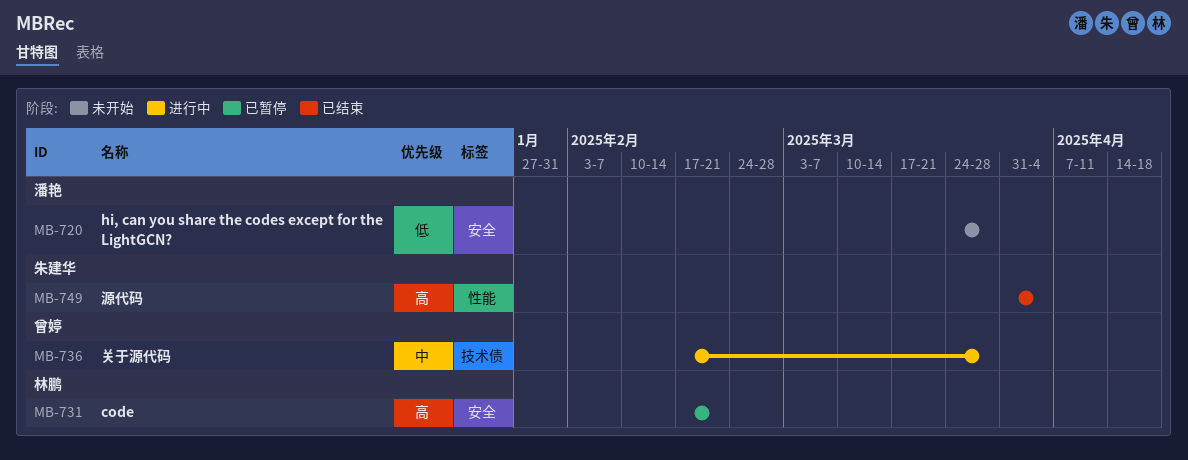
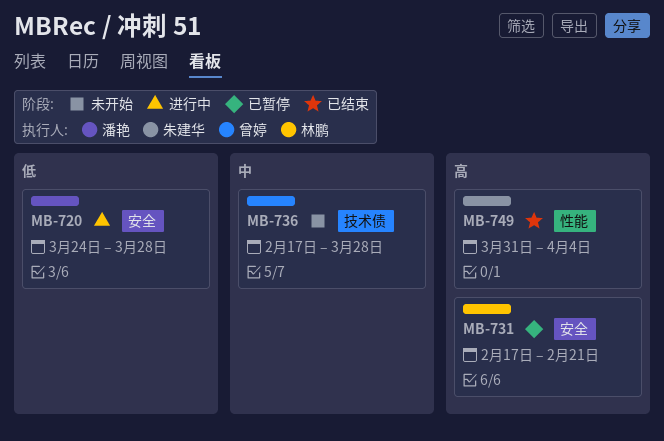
MB-720, status: 未开始 -> 进行中
MB-736, status: 进行中 -> 未开始

